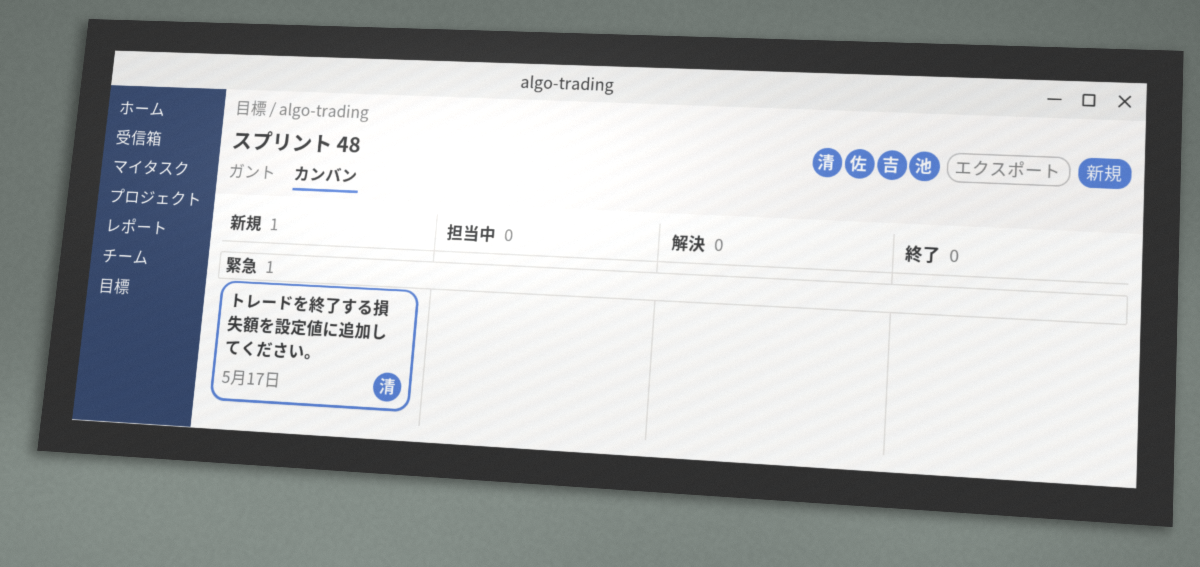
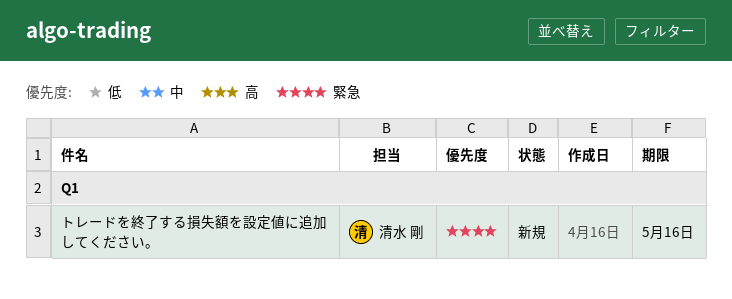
トレードを終了する損失額を設定値に追加してください。, due: May 17 -> May 16

